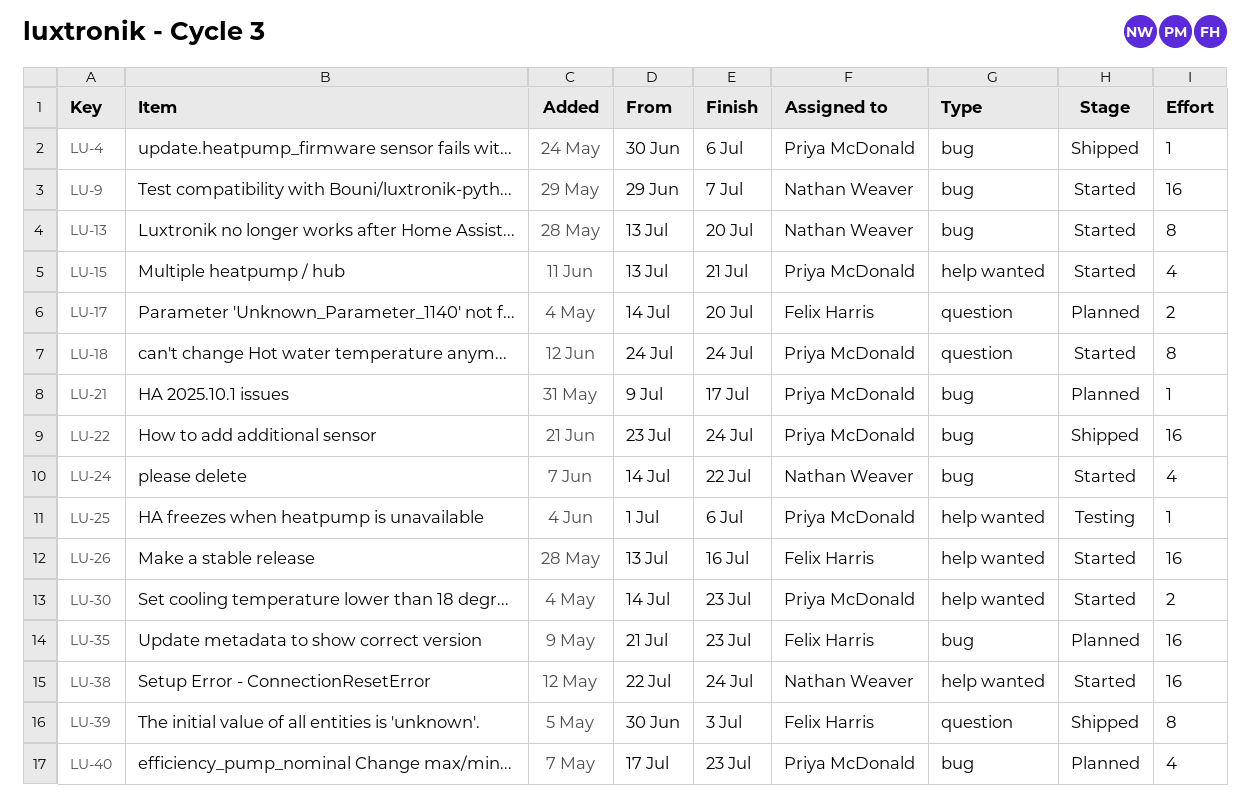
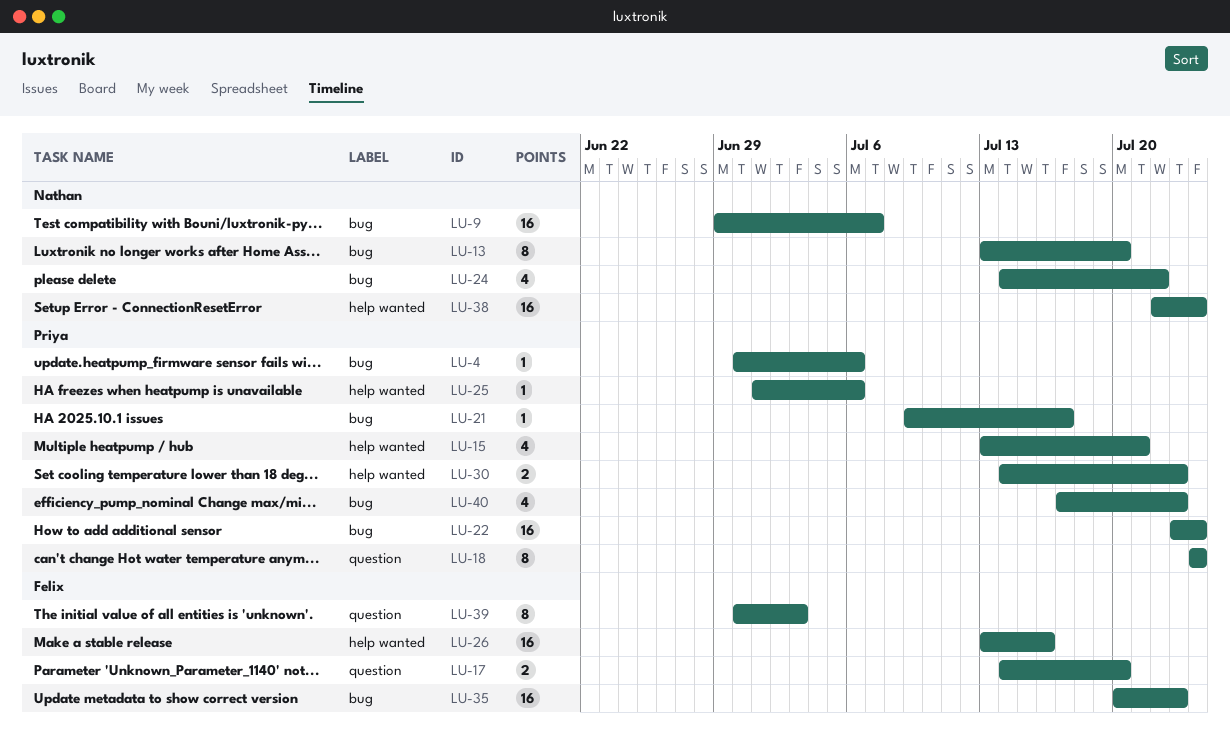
LU-35, start: Jul 21 -> Jul 20

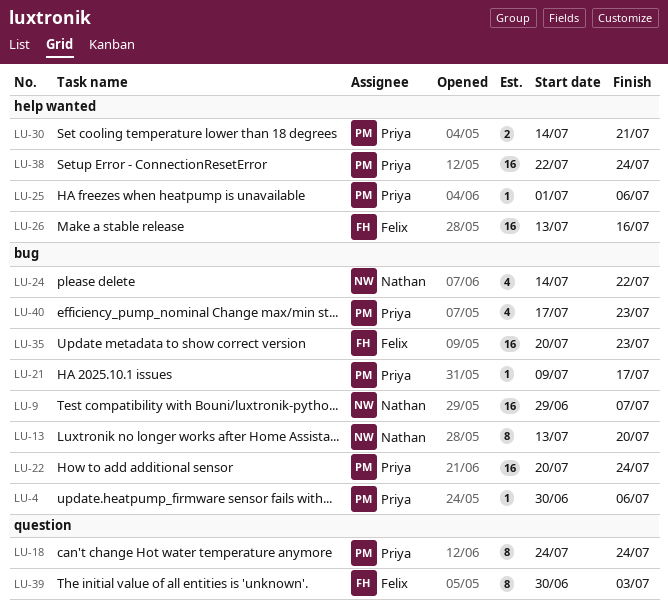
LU-15: present -> none
LU-17: present -> none
LU-22, start: Jul 23 -> Jul 20
LU-30, due: Jul 23 -> Jul 21
LU-38, owner: Nathan -> Priya

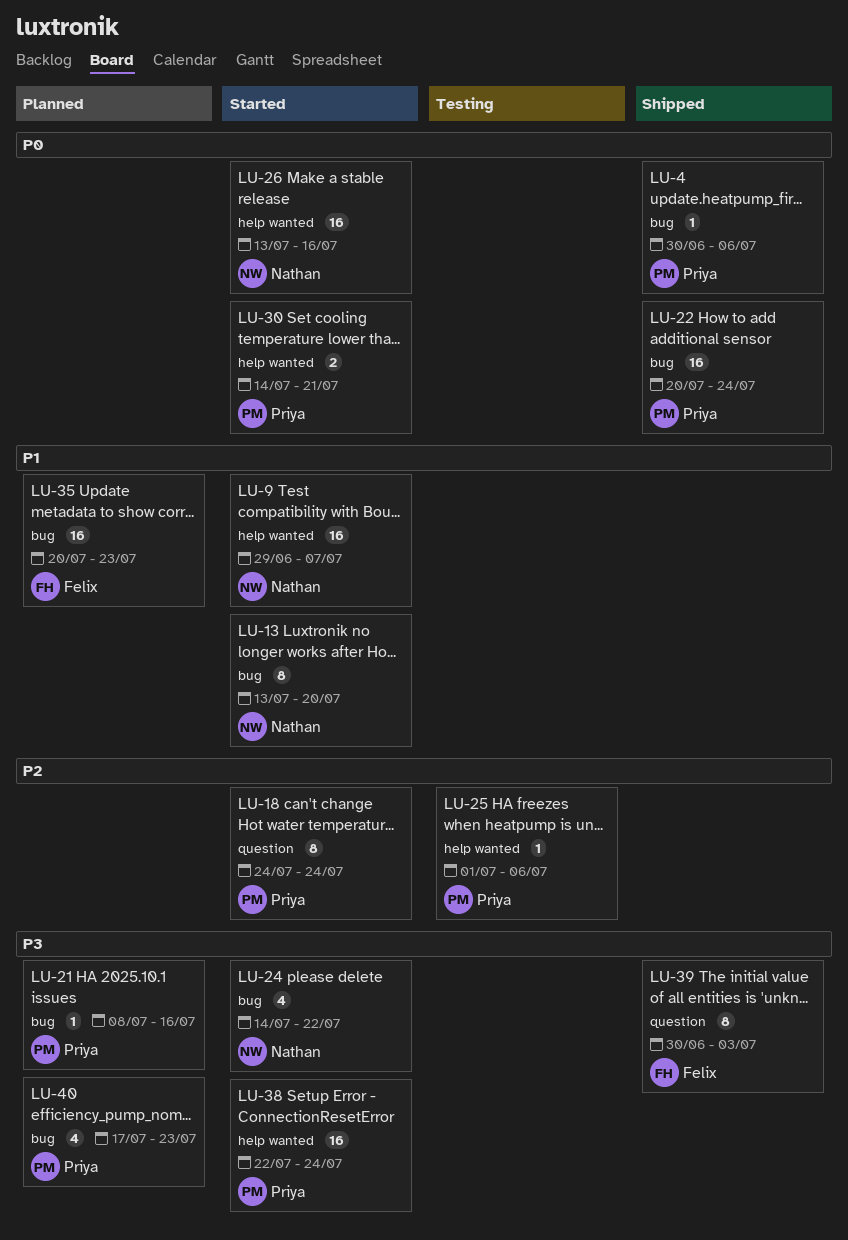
LU-9, label: bug -> help wanted
LU-21, start: Jul 9 -> Jul 8
LU-21, due: Jul 17 -> Jul 16
LU-26, owner: Felix -> Nathan

